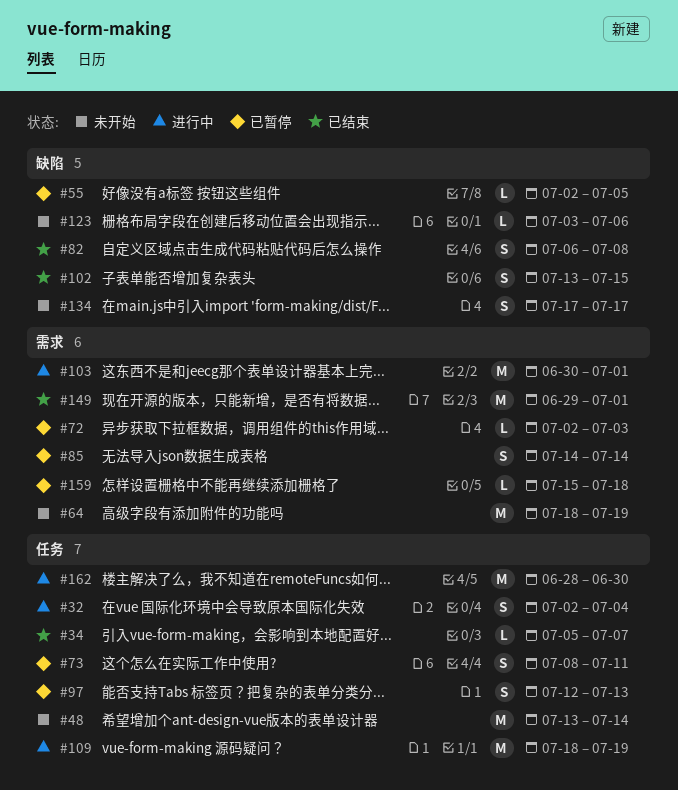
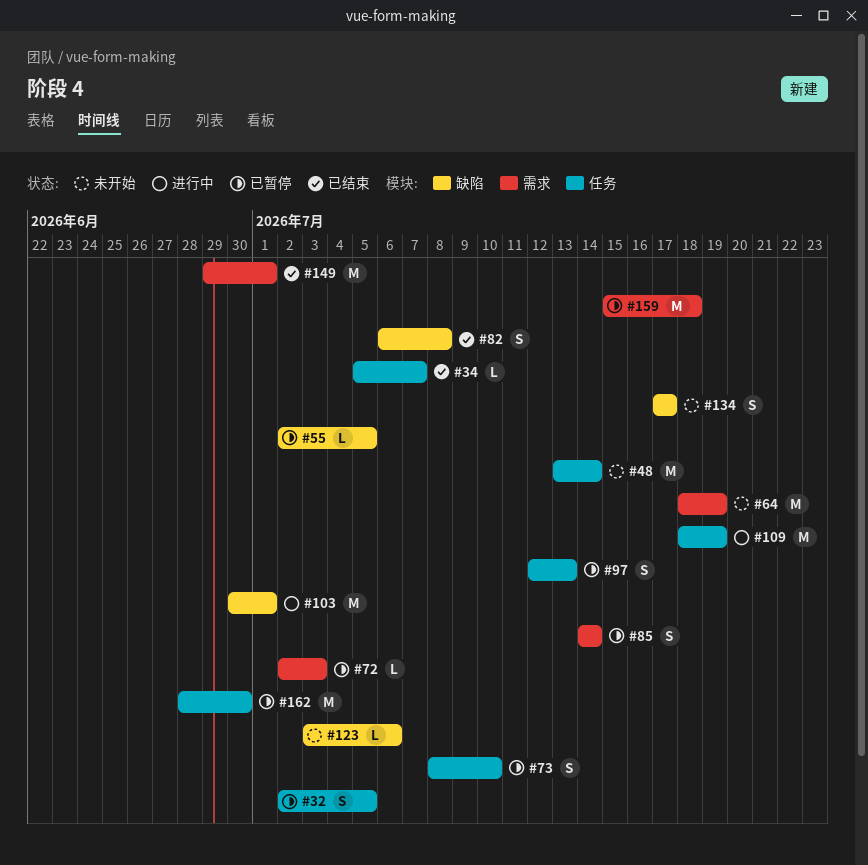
#32, status: 进行中 -> 已暂停
#32, due: Jul 4 -> Jul 5
#73, due: Jul 11 -> Jul 10
#102: present -> none
#103, label: 需求 -> 缺陷
#159, estimate: L -> M
#162, status: 进行中 -> 已暂停

